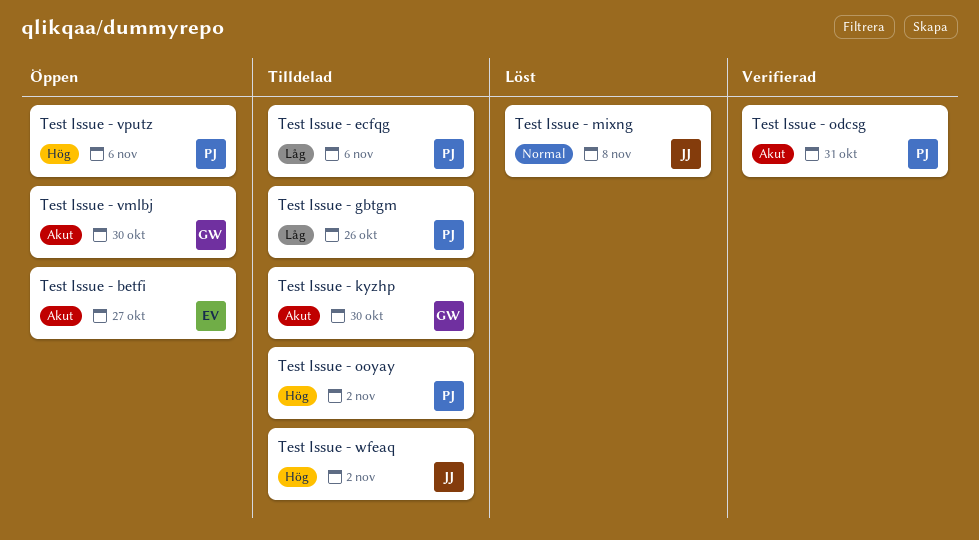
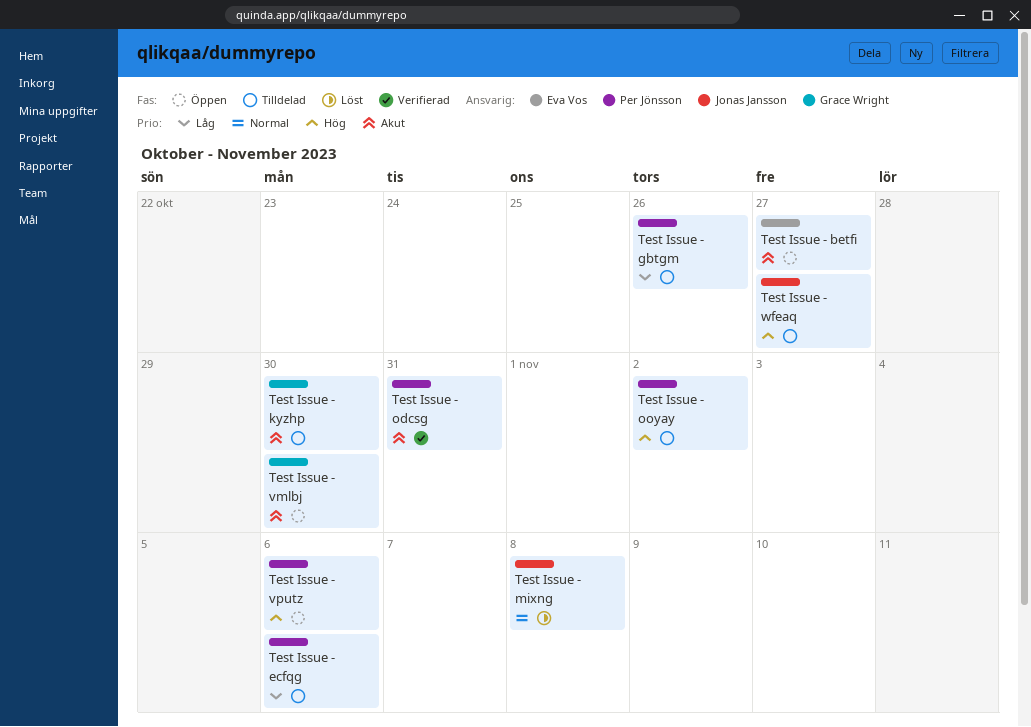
Test Issue - wfeaq, due: Nov 2 -> Oct 27

